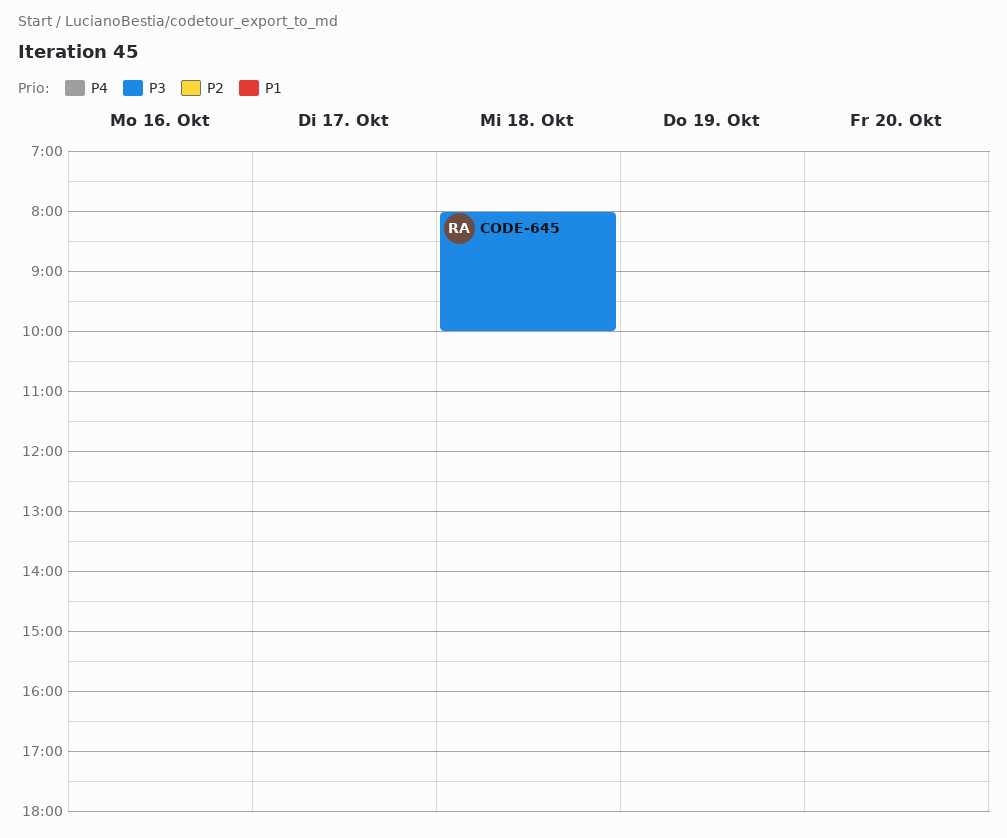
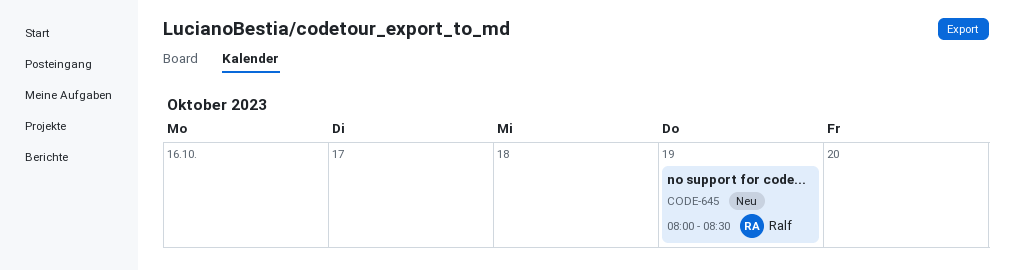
CODE-645, day: Oct 18 -> Oct 19
CODE-645, ends: 10:00 -> 08:30

